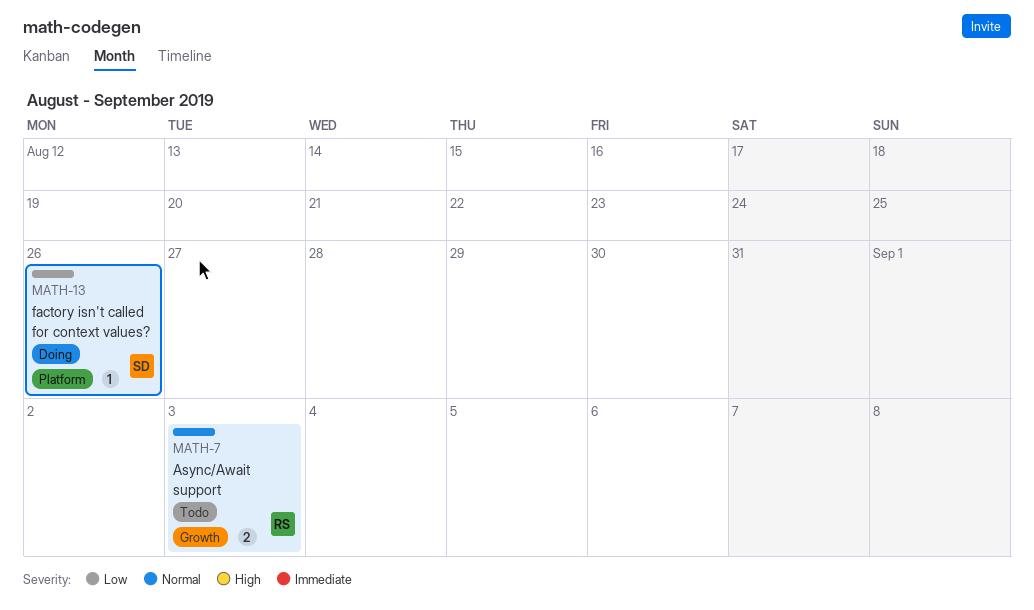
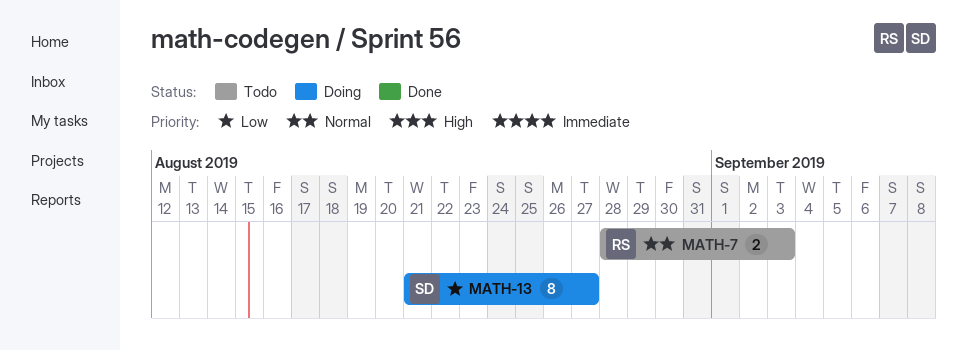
MATH-13, estimate: 1 -> 8
MATH-13, due: Aug 26 -> Aug 27

